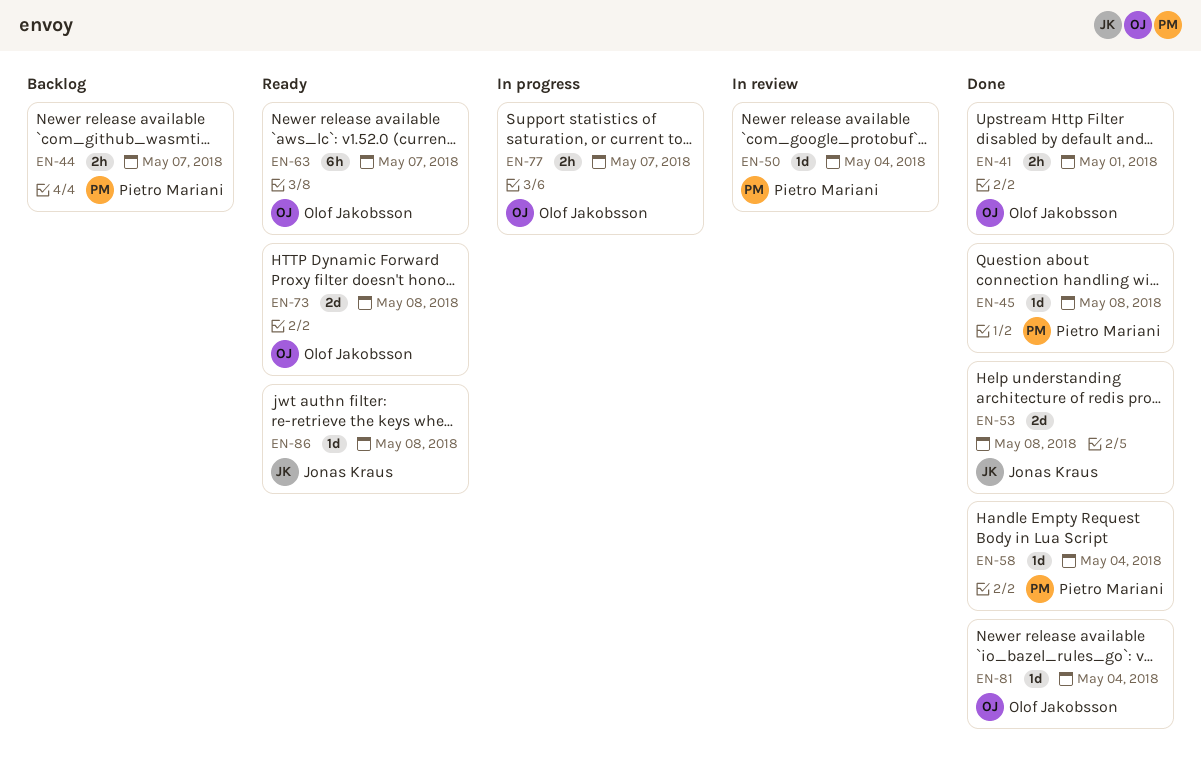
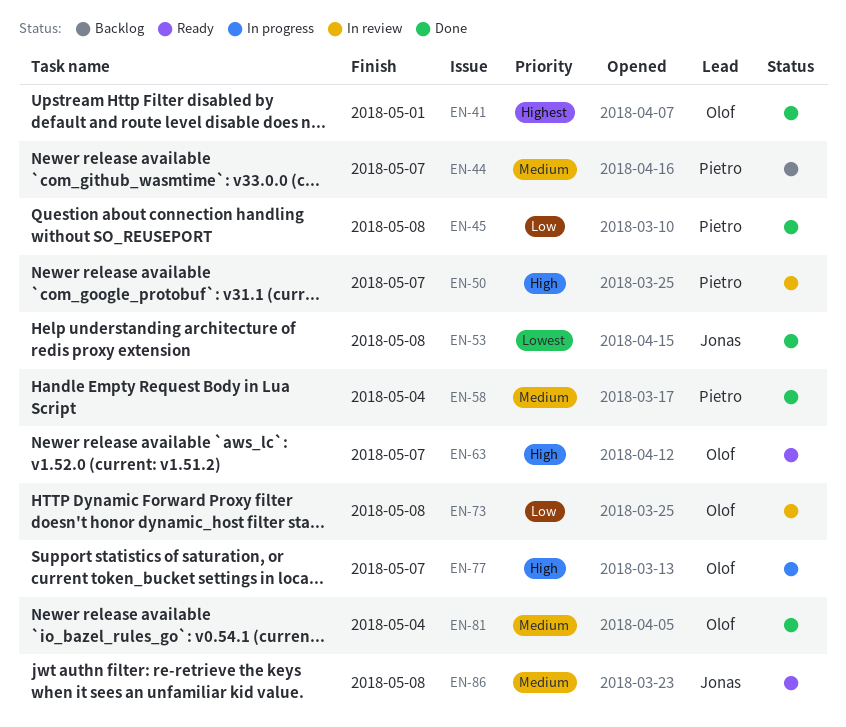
EN-50, due: May 4 -> May 7
EN-73, status: Ready -> In review

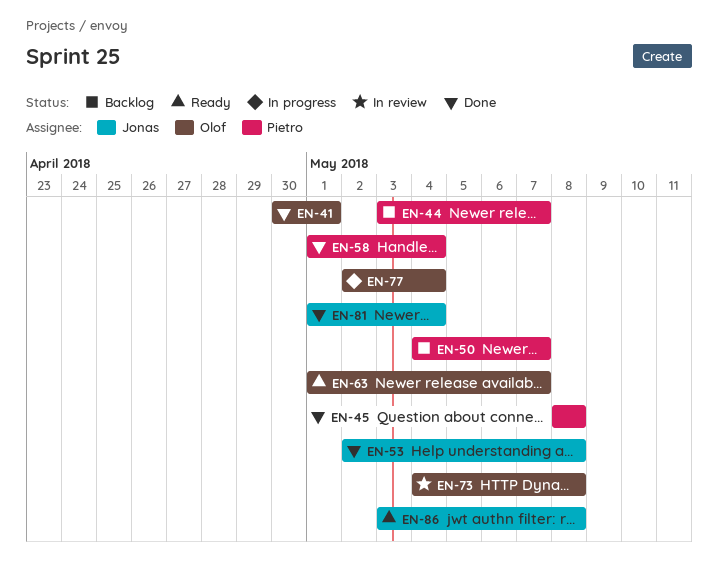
EN-50, status: In review -> Backlog
EN-77, due: May 7 -> May 4
EN-81, owner: Olof -> Jonas

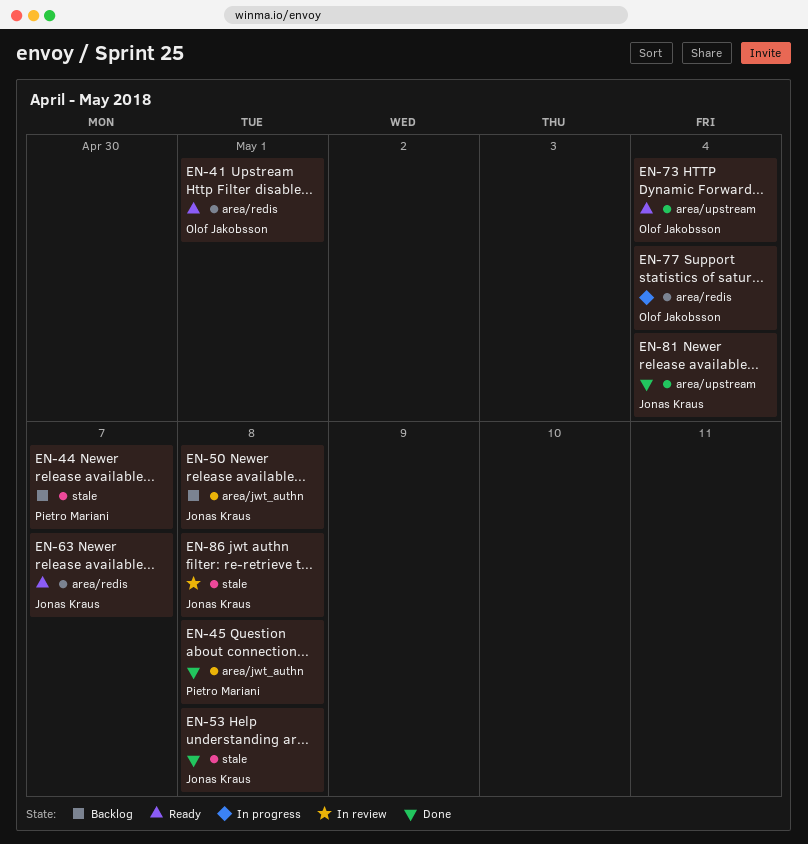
EN-41, status: Done -> Ready
EN-50, owner: Pietro Mariani -> Jonas Kraus
EN-50, due: May 7 -> May 8
EN-58: present -> none
EN-63, owner: Olof Jakobsson -> Jonas Kraus
EN-73, status: In review -> Ready
EN-73, due: May 8 -> May 4
EN-86, status: Ready -> In review

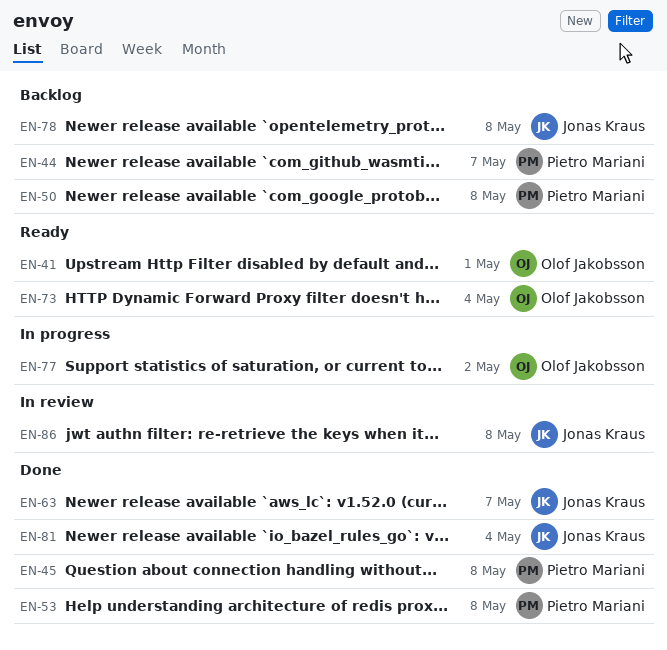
EN-50, owner: Jonas Kraus -> Pietro Mariani
EN-53, owner: Jonas Kraus -> Pietro Mariani
EN-63, status: Ready -> Done
EN-77, due: May 4 -> May 2
EN-78: none -> present

